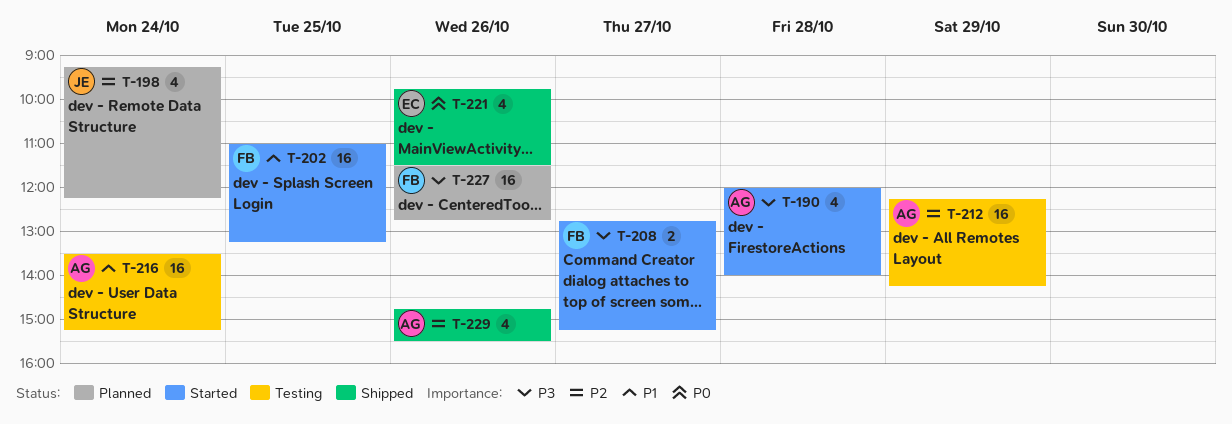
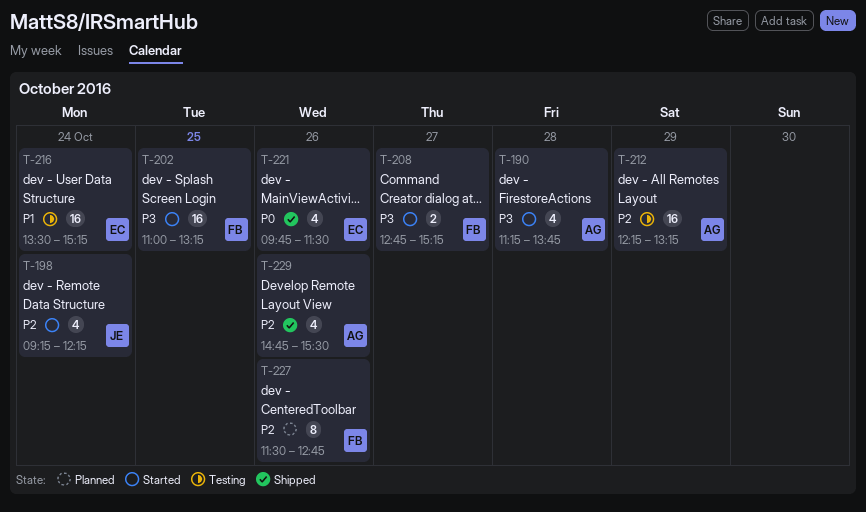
T-190, begins: 12:00 -> 11:15
T-190, ends: 14:00 -> 13:45
T-198, status: Planned -> Started
T-202, priority: P1 -> P3
T-212, ends: 14:15 -> 13:15
T-216, owner: AG -> EC
T-227, priority: P3 -> P2
T-227, estimate: 16 -> 8

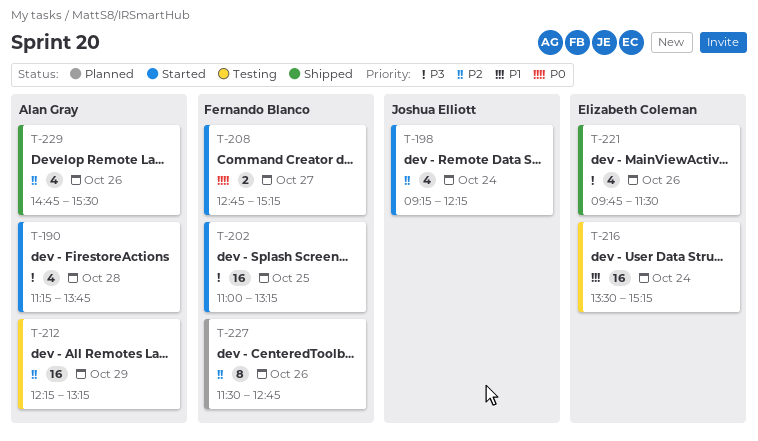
T-208, priority: P3 -> P0
T-221, priority: P0 -> P3

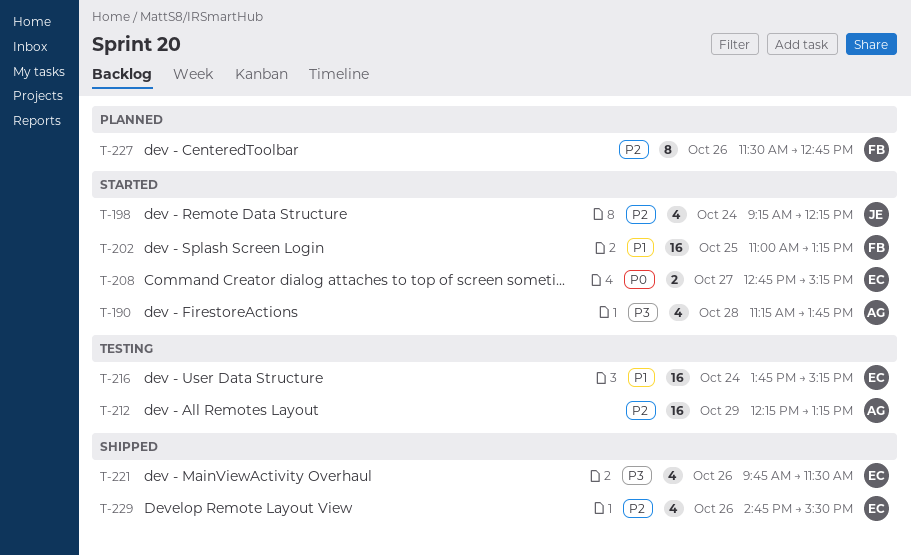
T-202, priority: P3 -> P1
T-208, owner: Fernando Blanco -> Elizabeth Coleman
T-216, begins: 13:30 -> 13:45
T-229, owner: Alan Gray -> Elizabeth Coleman

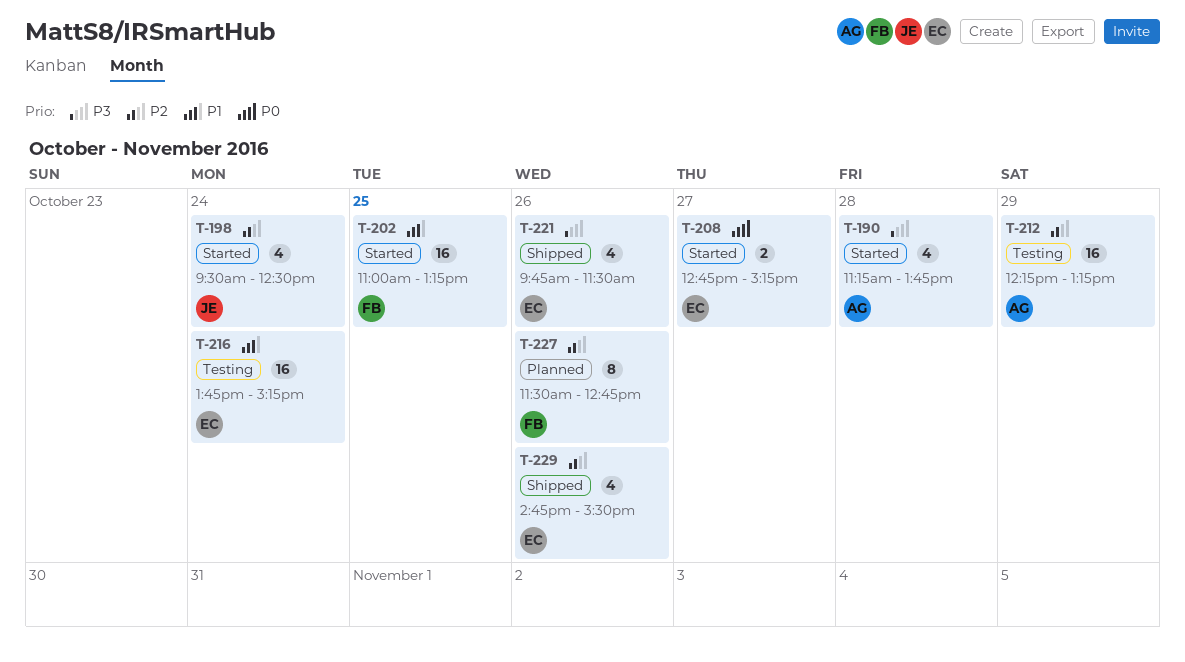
T-198, begins: 09:15 -> 09:30
T-198, ends: 12:15 -> 12:30

